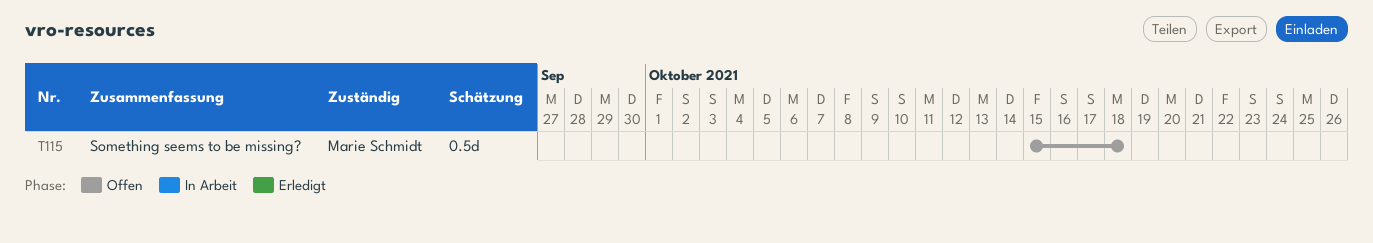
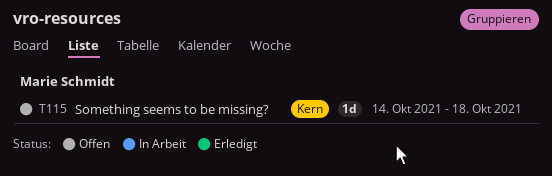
T115, estimate: 0.5d -> 1d
T115, start: Oct 15 -> Oct 14

